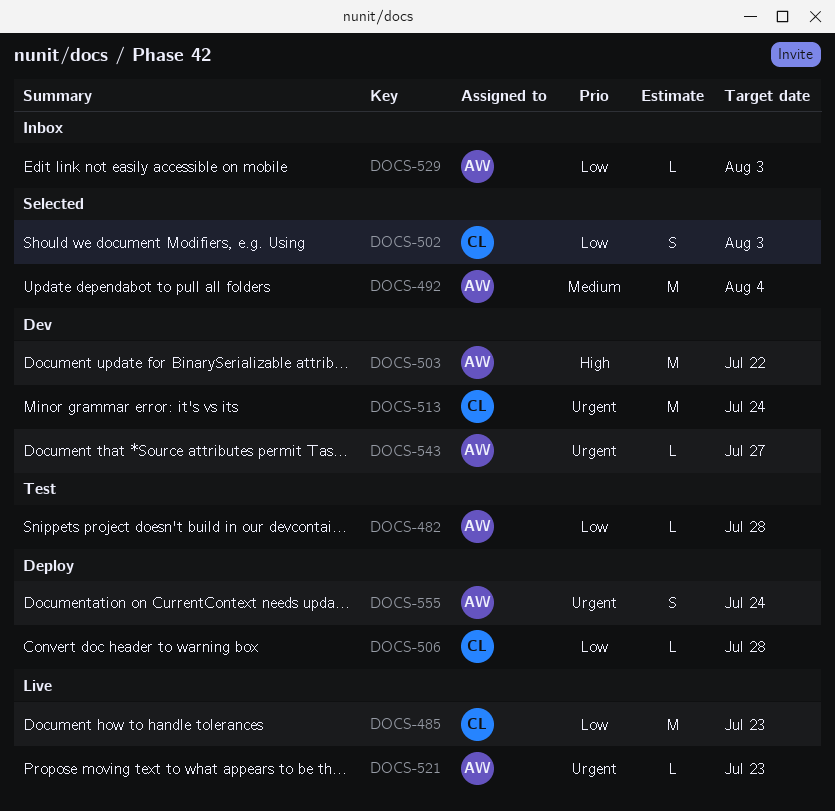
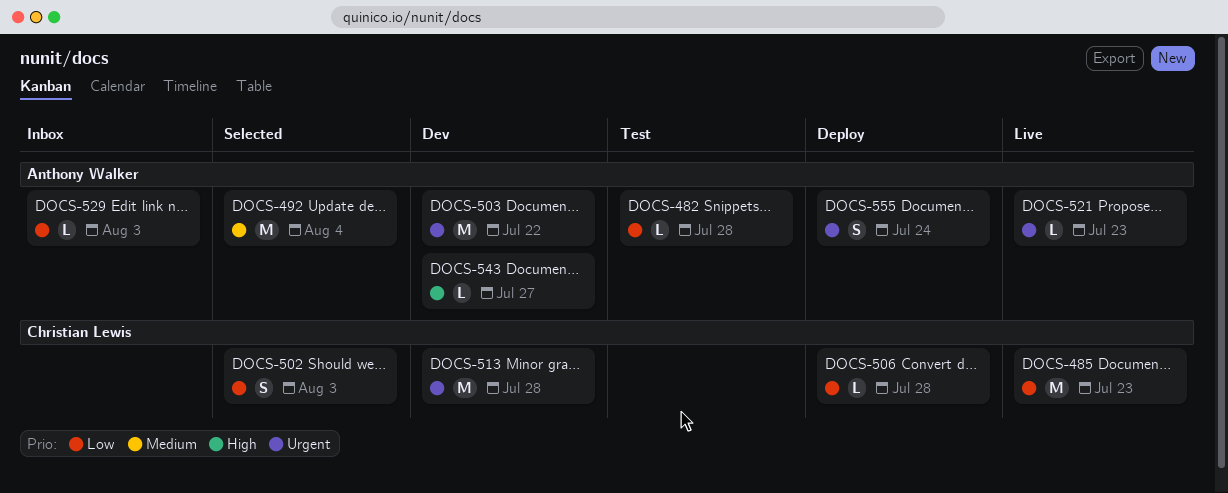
DOCS-503, priority: High -> Urgent
DOCS-513, due: Jul 24 -> Jul 28
DOCS-543, priority: Urgent -> High

